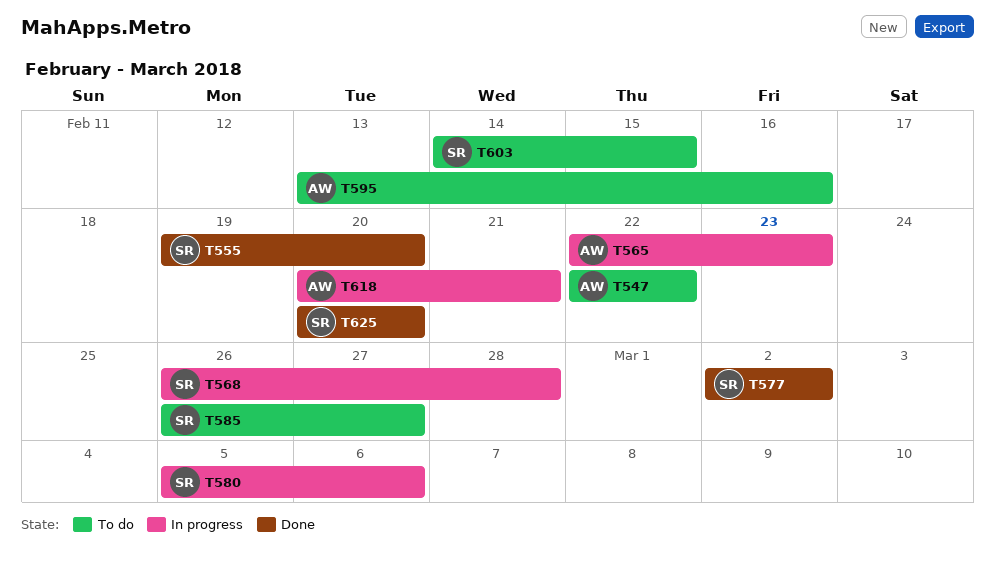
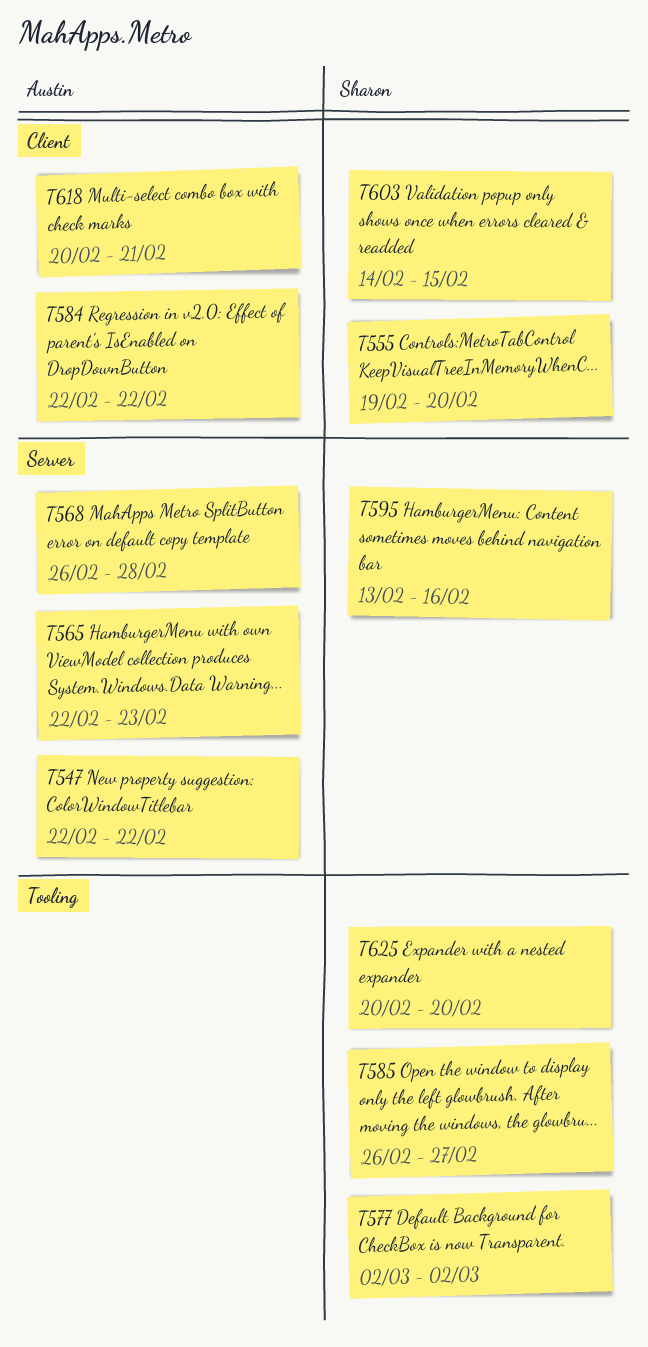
T568, owner: Sharon -> Austin
T580: present -> none
T584: none -> present
T595, owner: Austin -> Sharon

